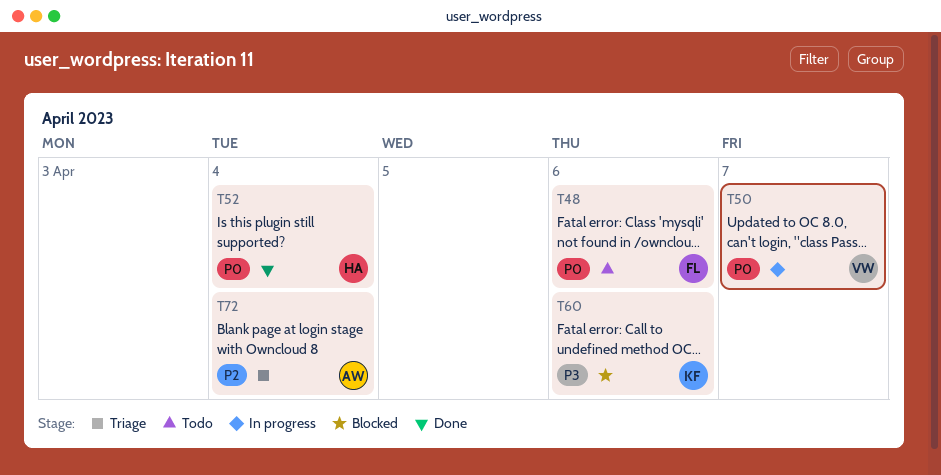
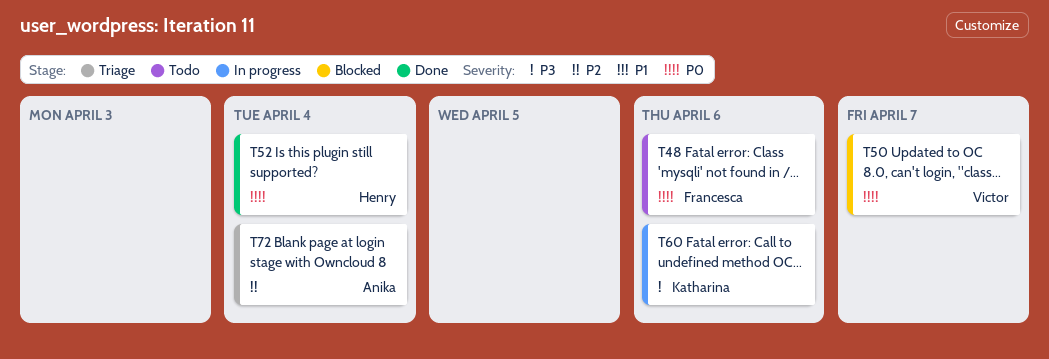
T50, status: In progress -> Blocked
T60, status: Blocked -> In progress

